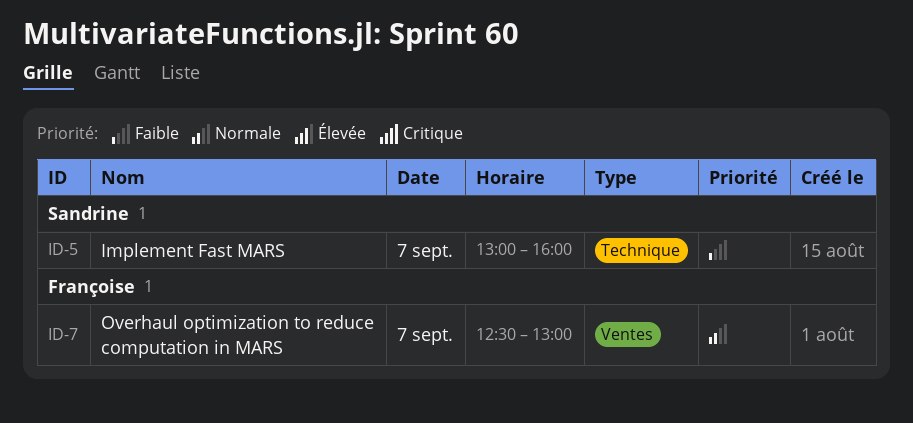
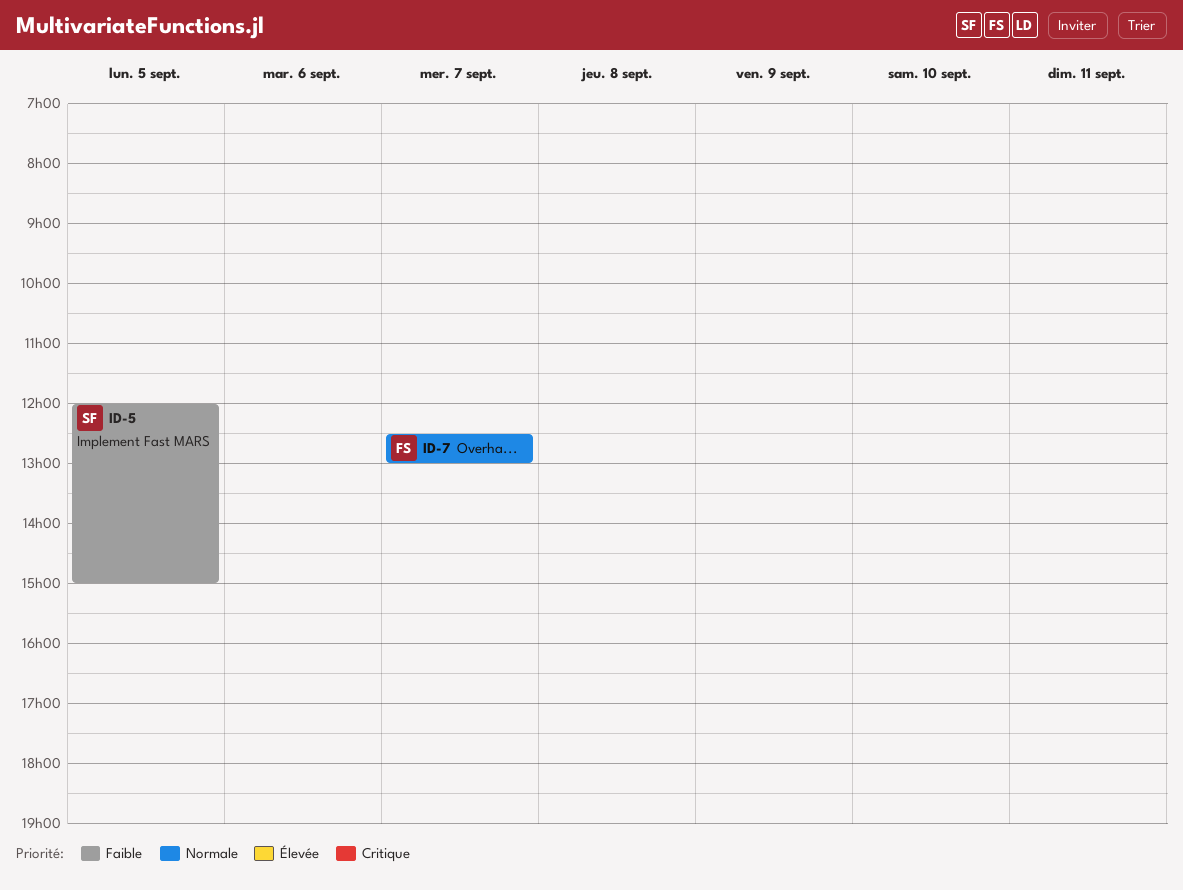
ID-5, day: Sep 7 -> Sep 5
ID-5, begins: 13:00 -> 12:00
ID-5, ends: 16:00 -> 15:00

